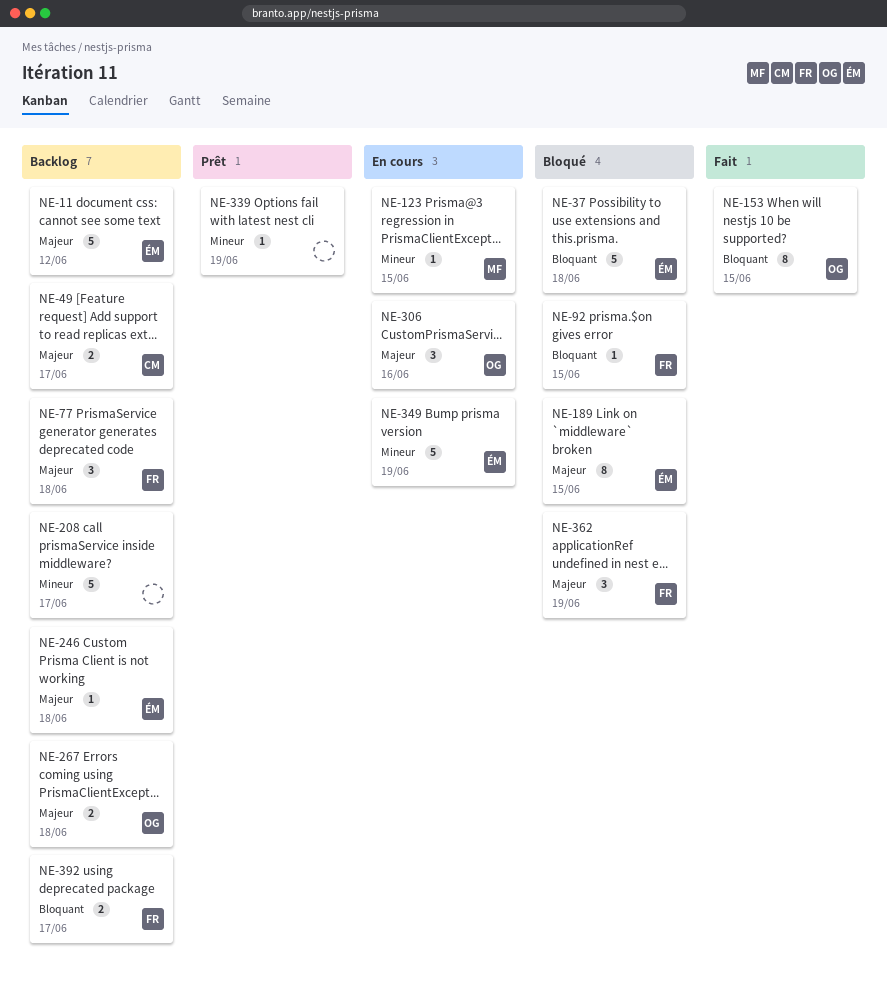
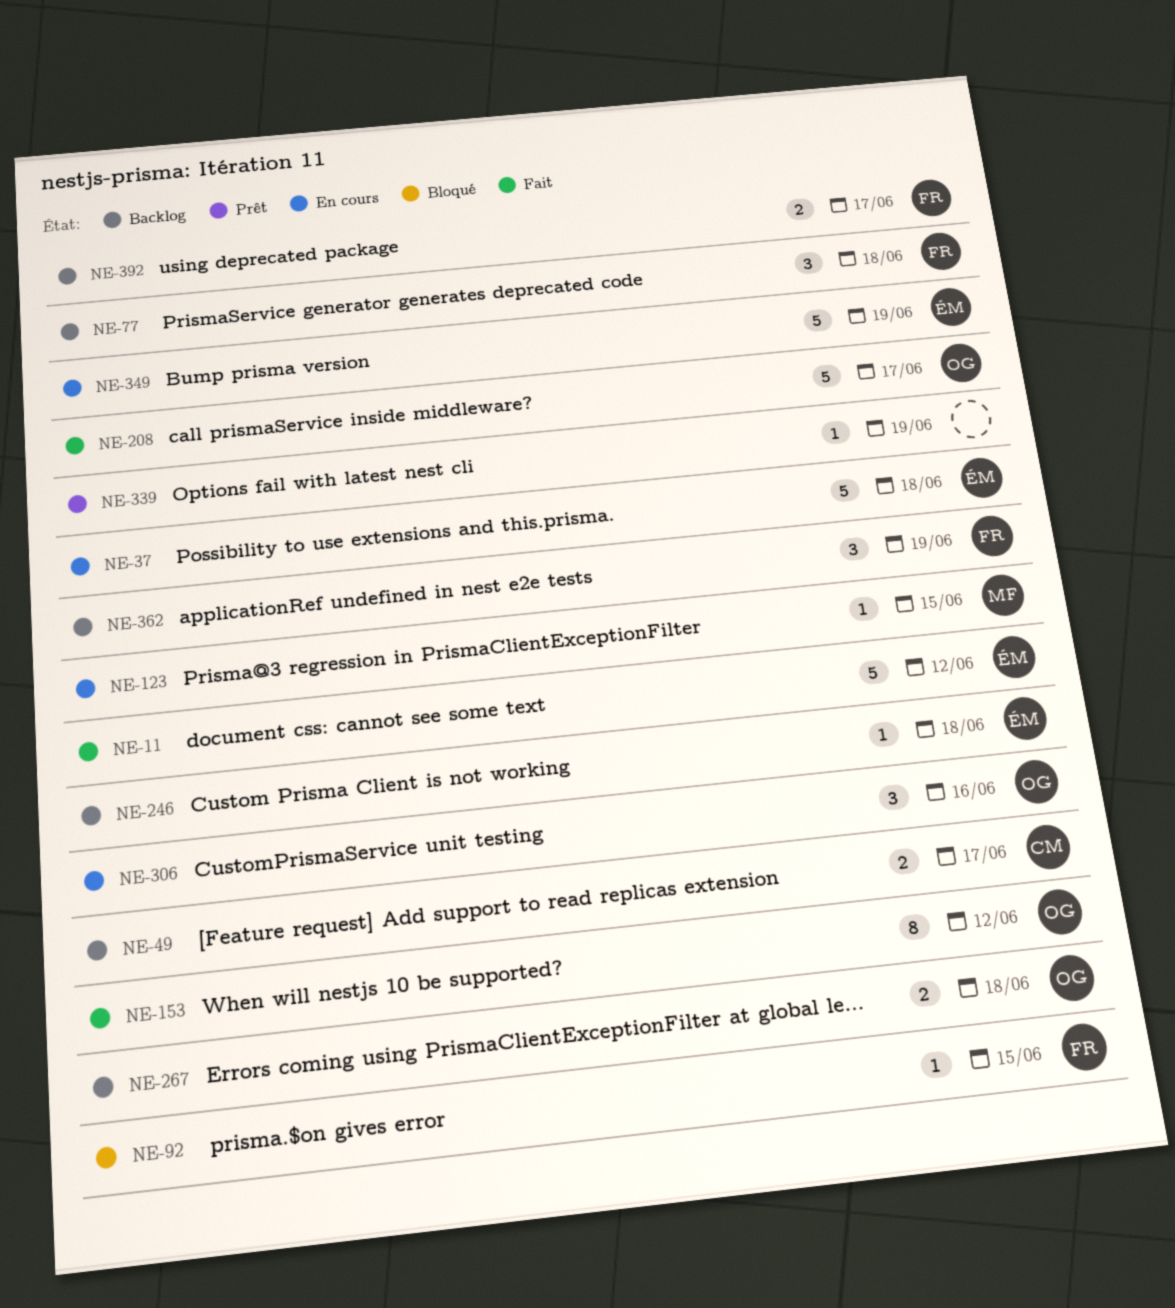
NE-11, status: Backlog -> Fait
NE-37, status: Bloqué -> En cours
NE-153, due: Jun 15 -> Jun 12
NE-189: present -> none
NE-208, status: Backlog -> Fait
NE-208, owner: none -> OG
NE-362, status: Bloqué -> Backlog

